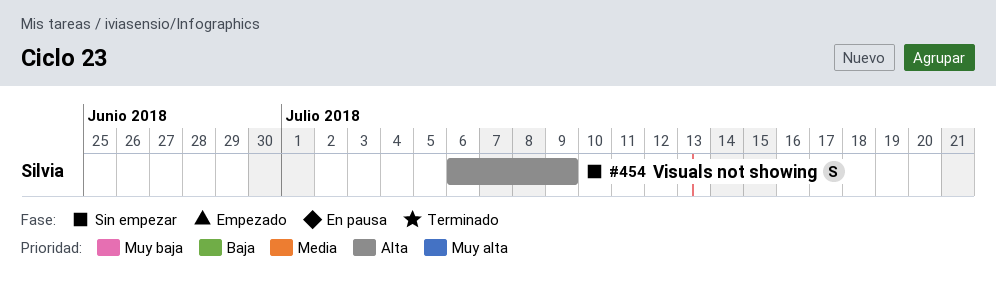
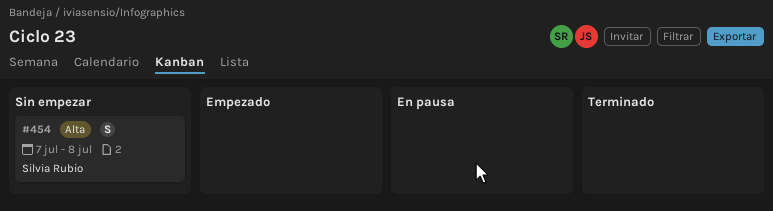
#454, start: Jul 6 -> Jul 7
#454, due: Jul 9 -> Jul 8

